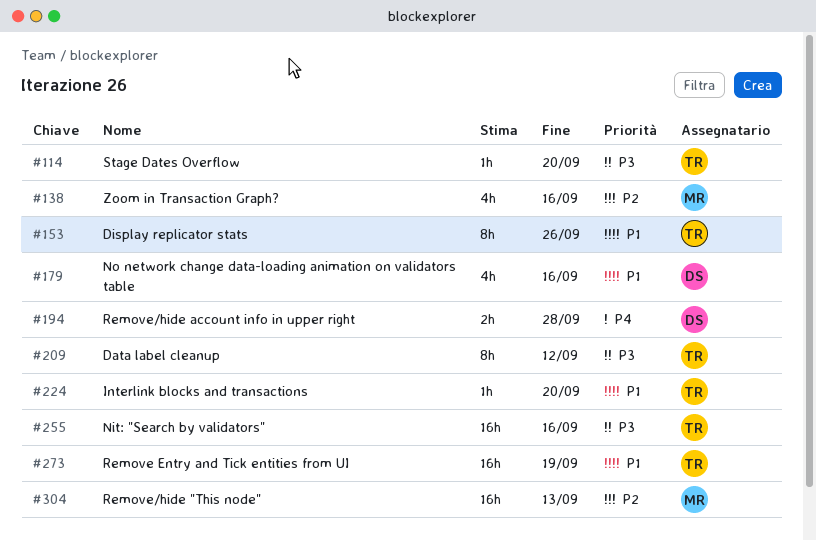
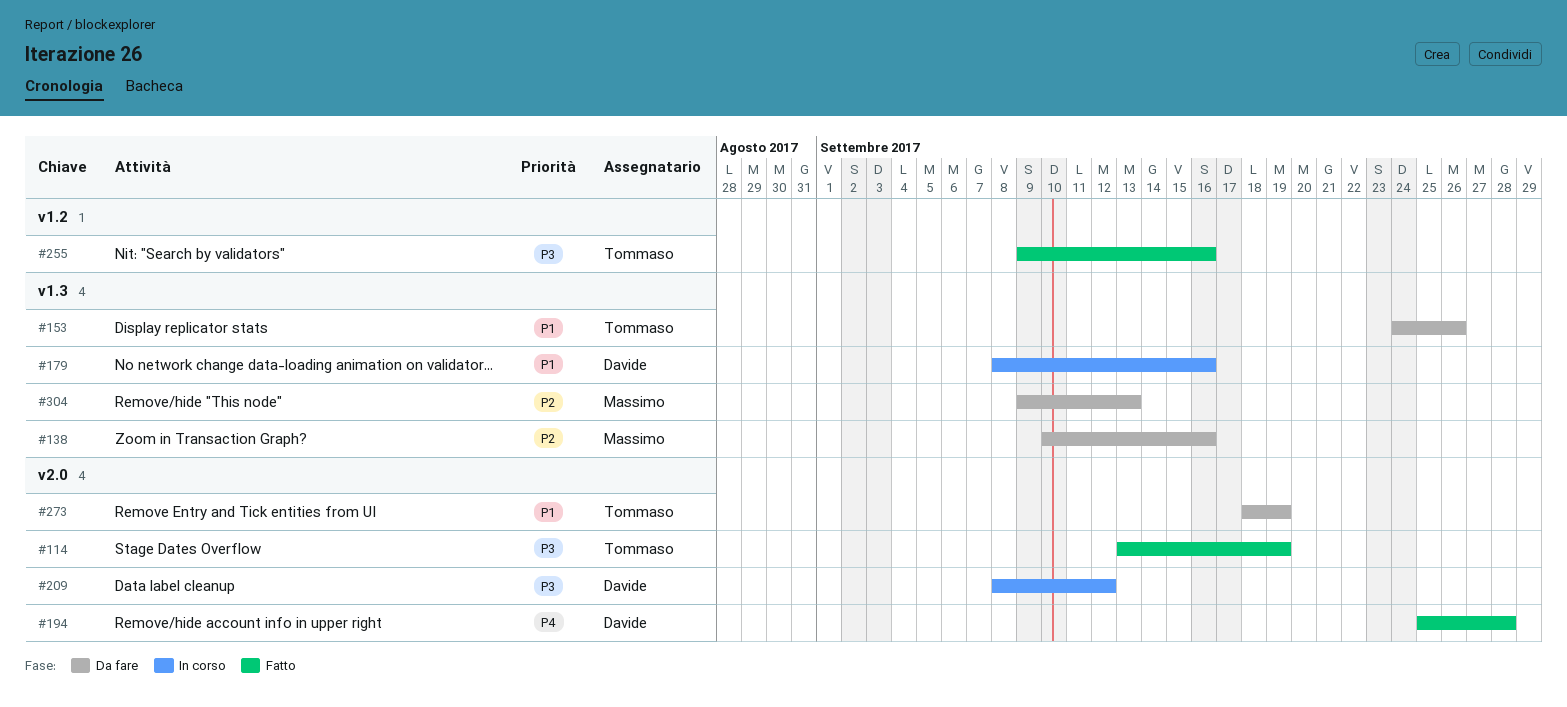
#114, due: Sep 20 -> Sep 19
#209, owner: Tommaso -> Davide
#224: present -> none

